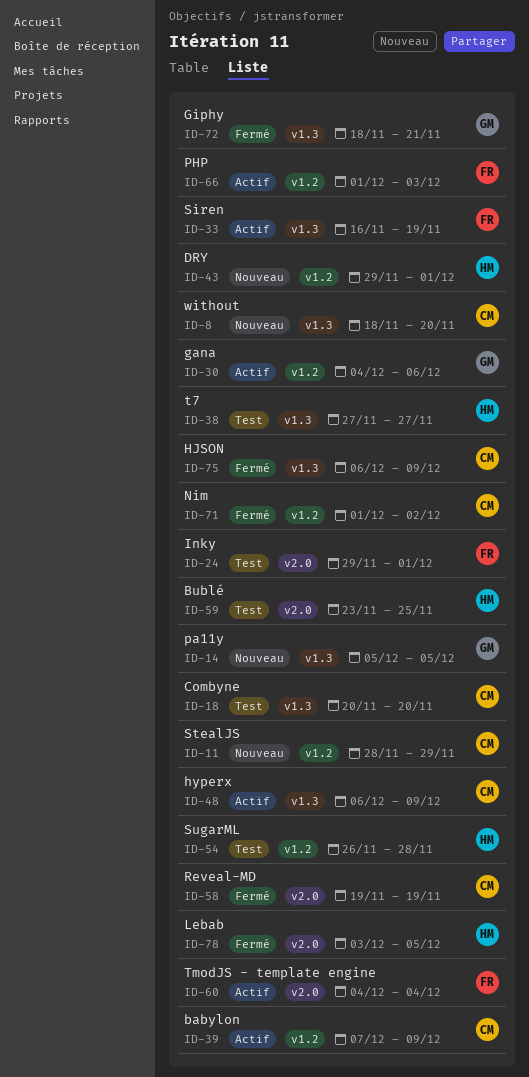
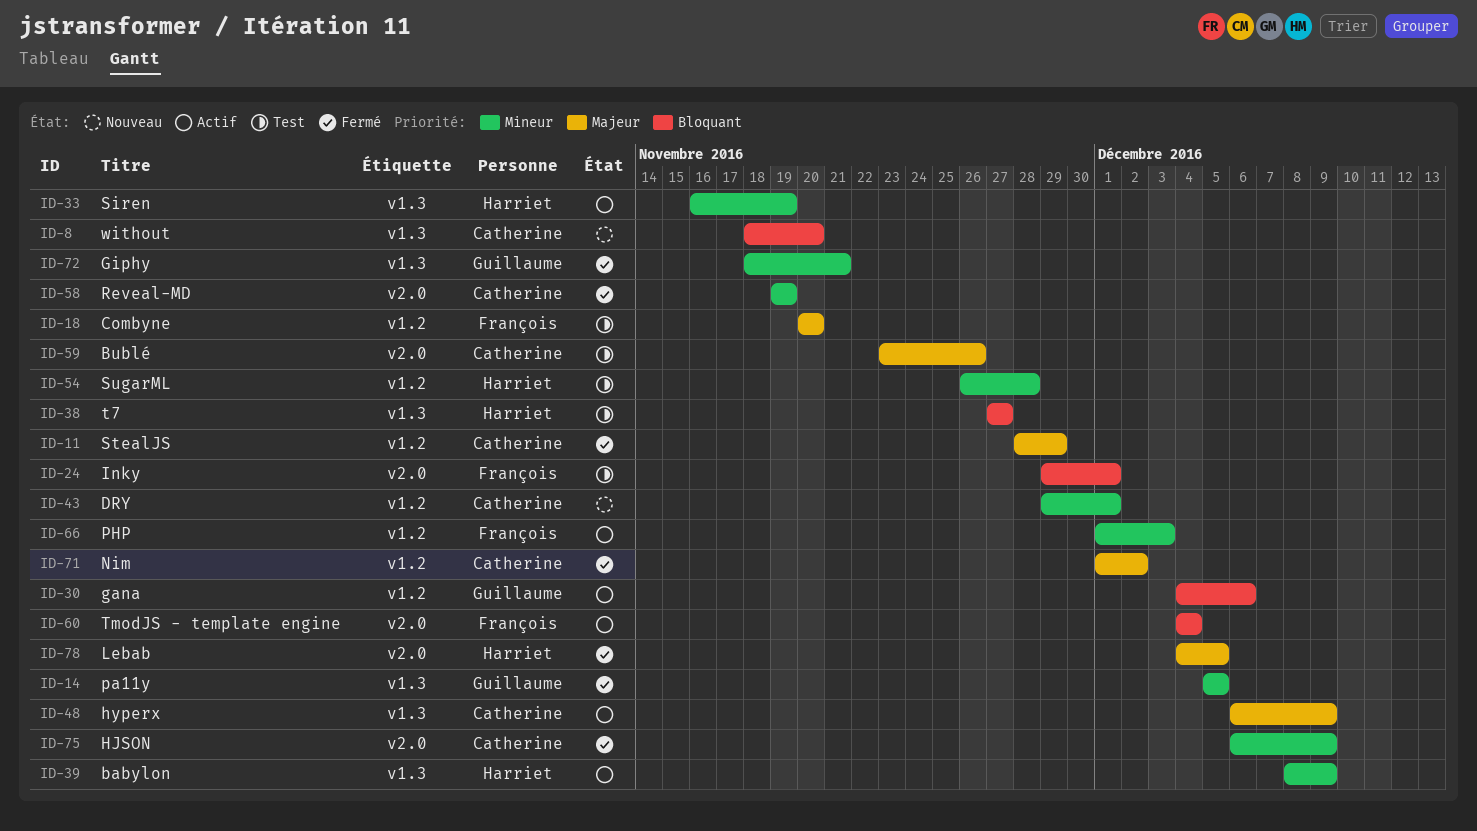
ID-11, status: Nouveau -> Fermé
ID-14, status: Nouveau -> Fermé
ID-18, owner: Catherine -> François
ID-18, label: v1.3 -> v1.2
ID-33, owner: François -> Harriet
ID-39, owner: Catherine -> Harriet
ID-39, label: v1.2 -> v1.3
ID-39, start: Dec 7 -> Dec 8
ID-43, owner: Harriet -> Catherine
ID-59, owner: Harriet -> Catherine
ID-59, due: Nov 25 -> Nov 26
ID-75, label: v1.3 -> v2.0
ID-78, start: Dec 3 -> Dec 4

